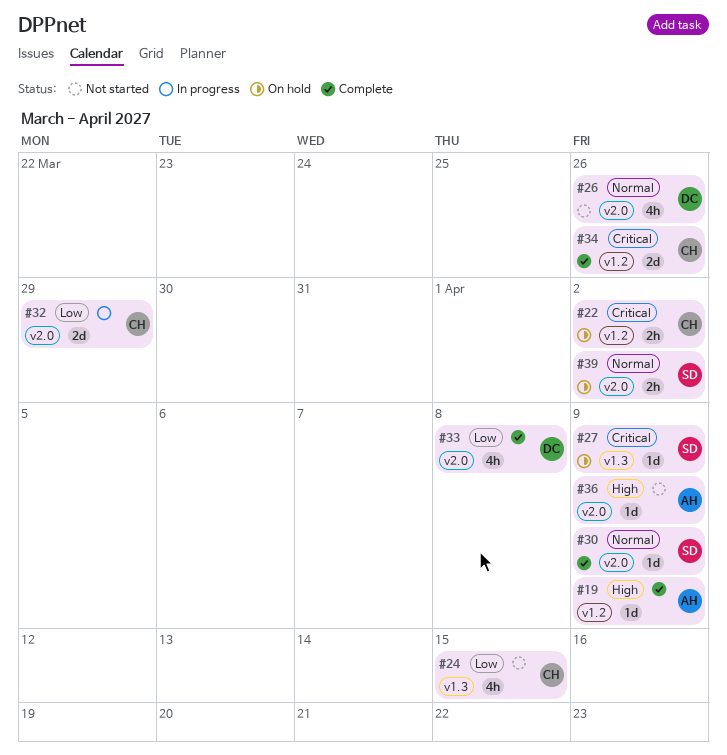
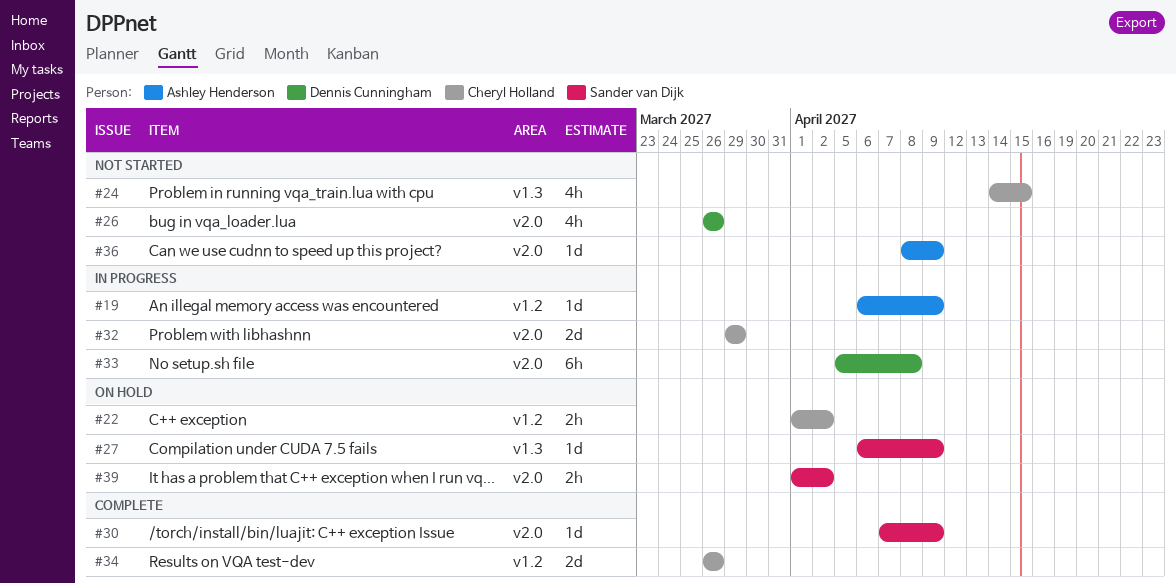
#19, status: Complete -> In progress
#33, status: Complete -> In progress
#33, estimate: 4h -> 6h

